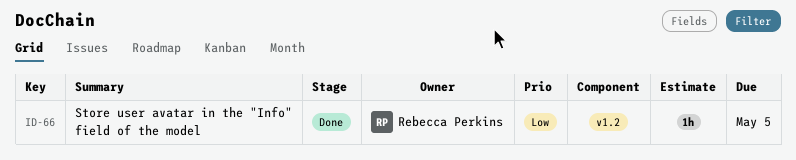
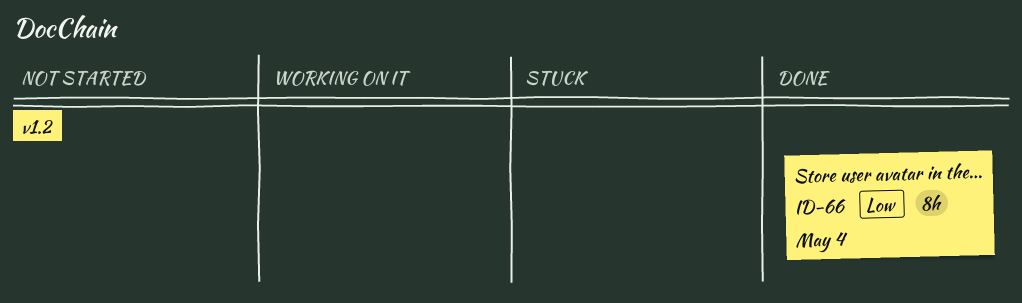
ID-66, estimate: 1h -> 8h
ID-66, due: May 5 -> May 4

